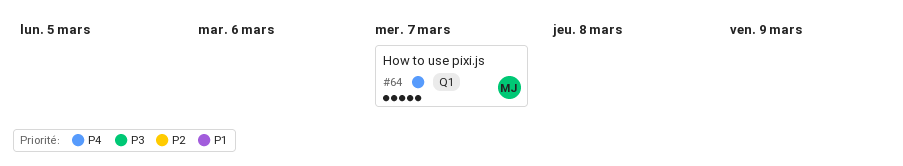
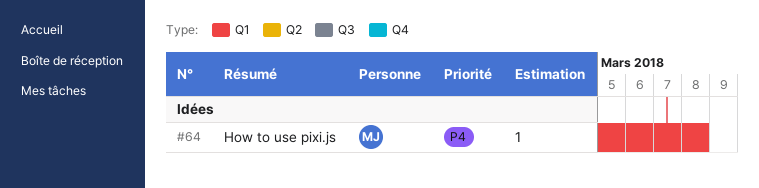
#64, estimate: 5 -> 1
#64, due: Mar 7 -> Mar 8

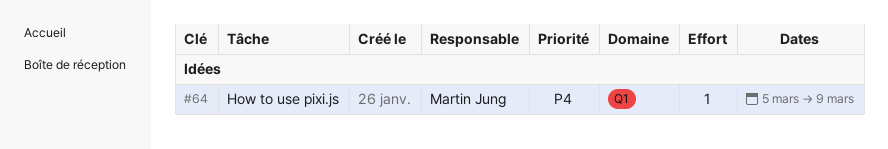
#64, due: Mar 8 -> Mar 9

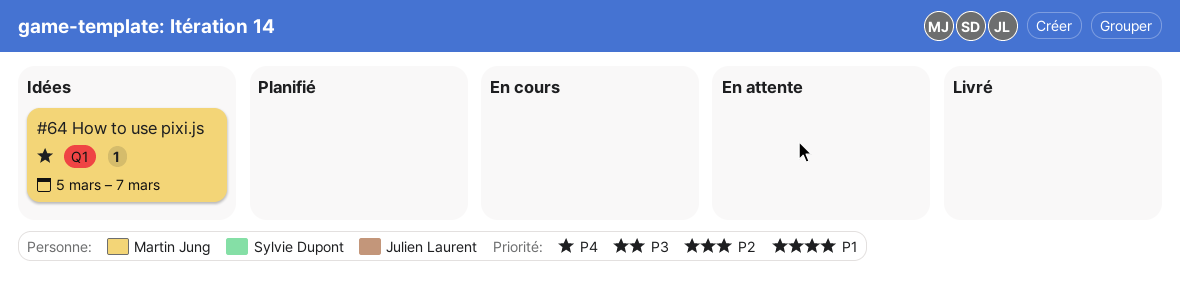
#64, due: Mar 9 -> Mar 7

